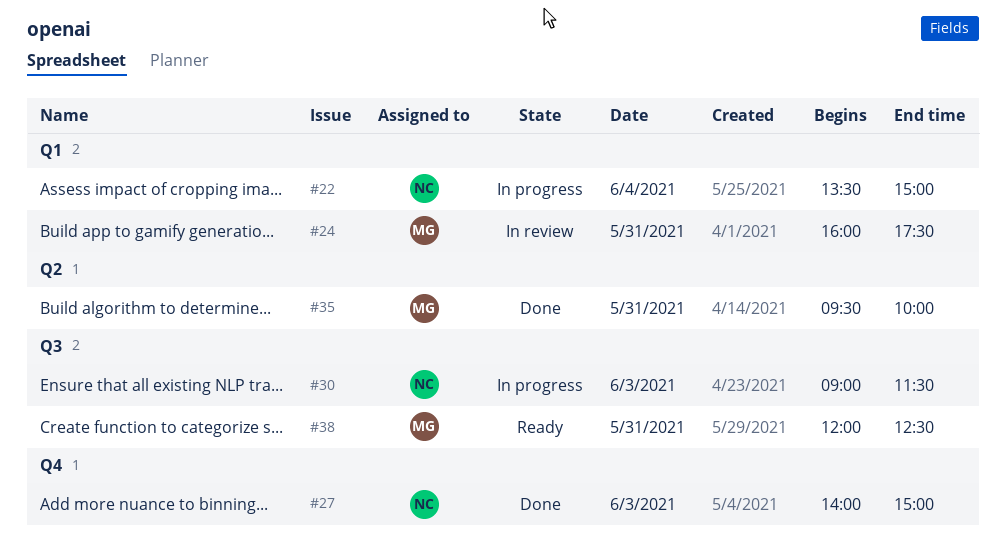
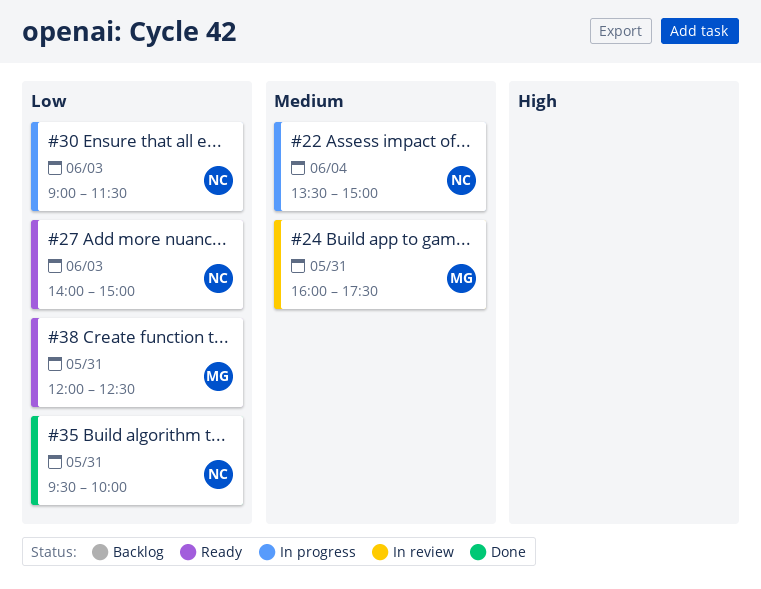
#27, status: Done -> Ready
#35, owner: MG -> NC

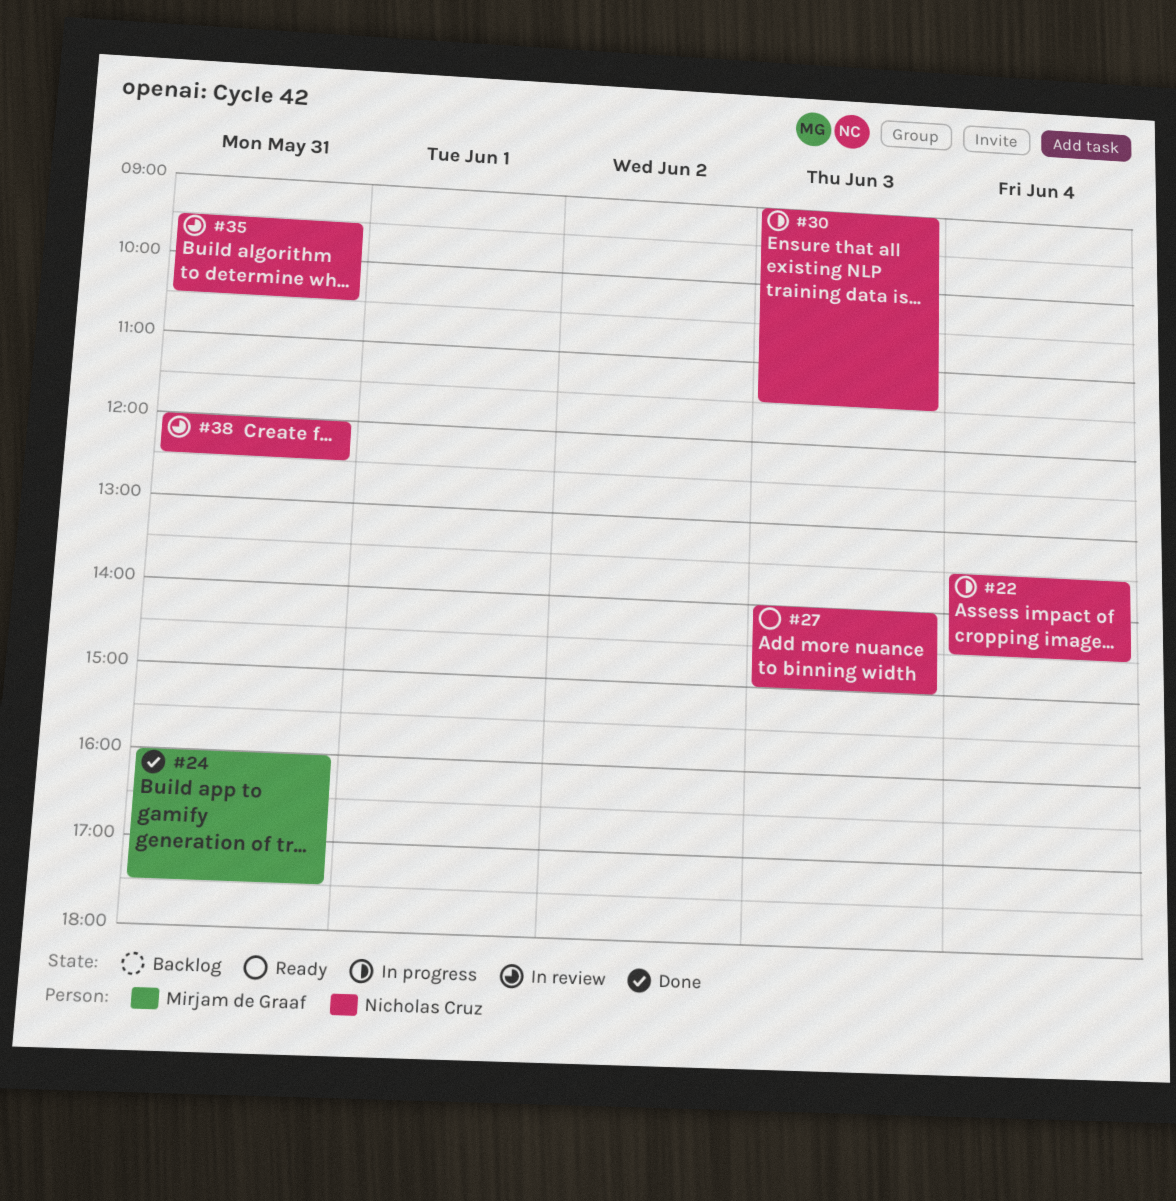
#22, ends: 15:00 -> 14:30
#24, status: In review -> Done
#35, status: Done -> In review
#35, ends: 10:00 -> 10:30
#38, status: Ready -> In review
#38, owner: Mirjam de Graaf -> Nicholas Cruz

